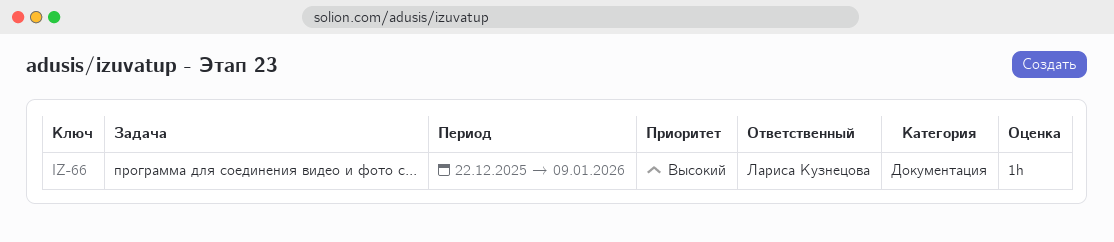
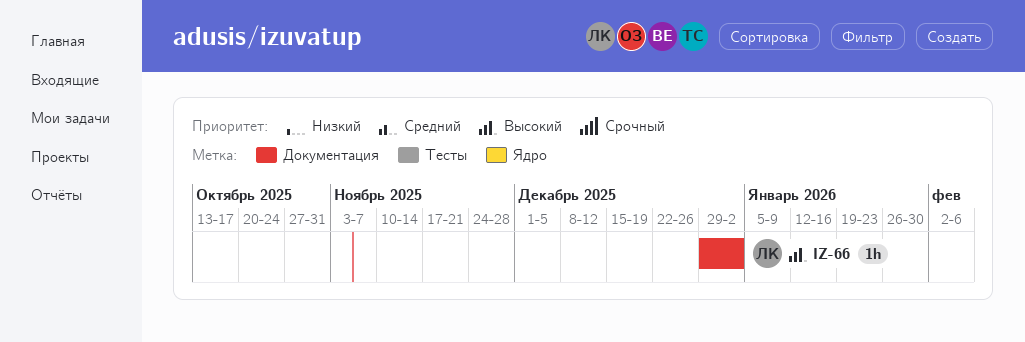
IZ-66, start: Dec 22 -> Dec 29
IZ-66, due: Jan 9 -> Jan 2

